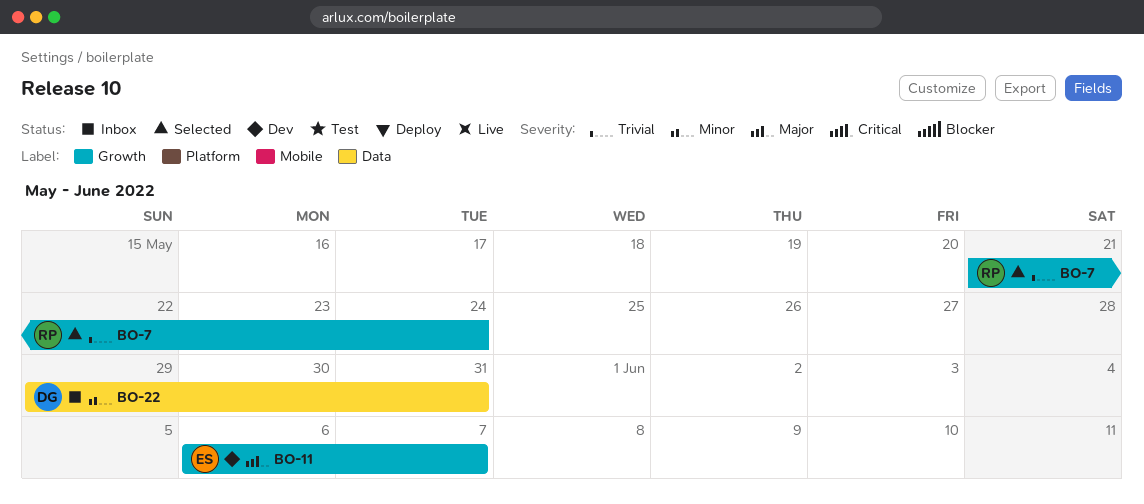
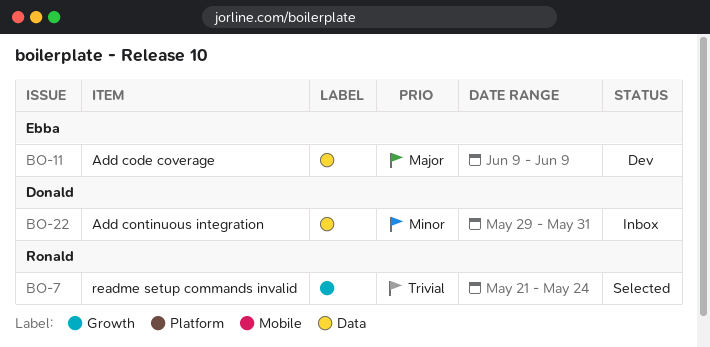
BO-11, label: Growth -> Data
BO-11, start: Jun 6 -> Jun 9
BO-11, due: Jun 7 -> Jun 9

